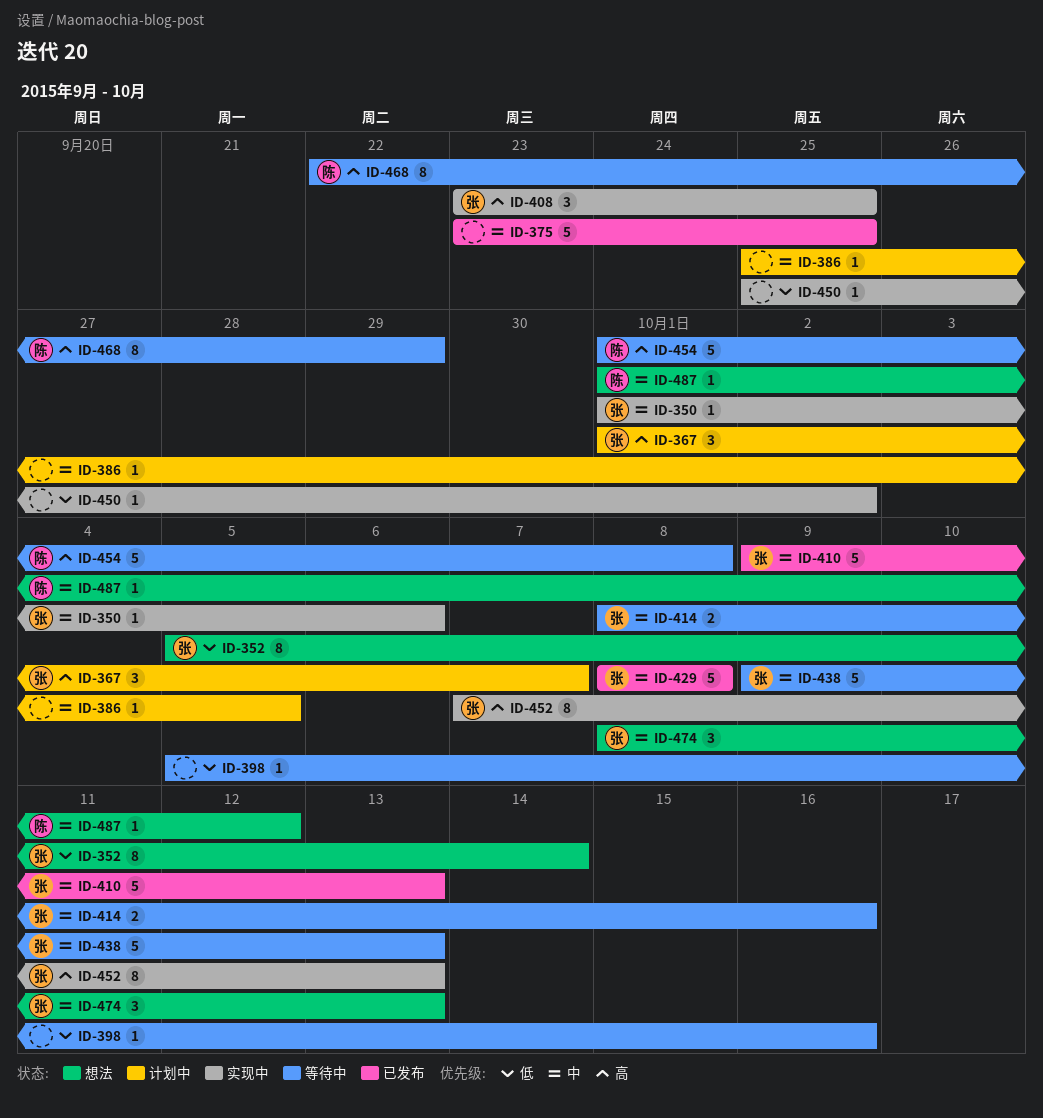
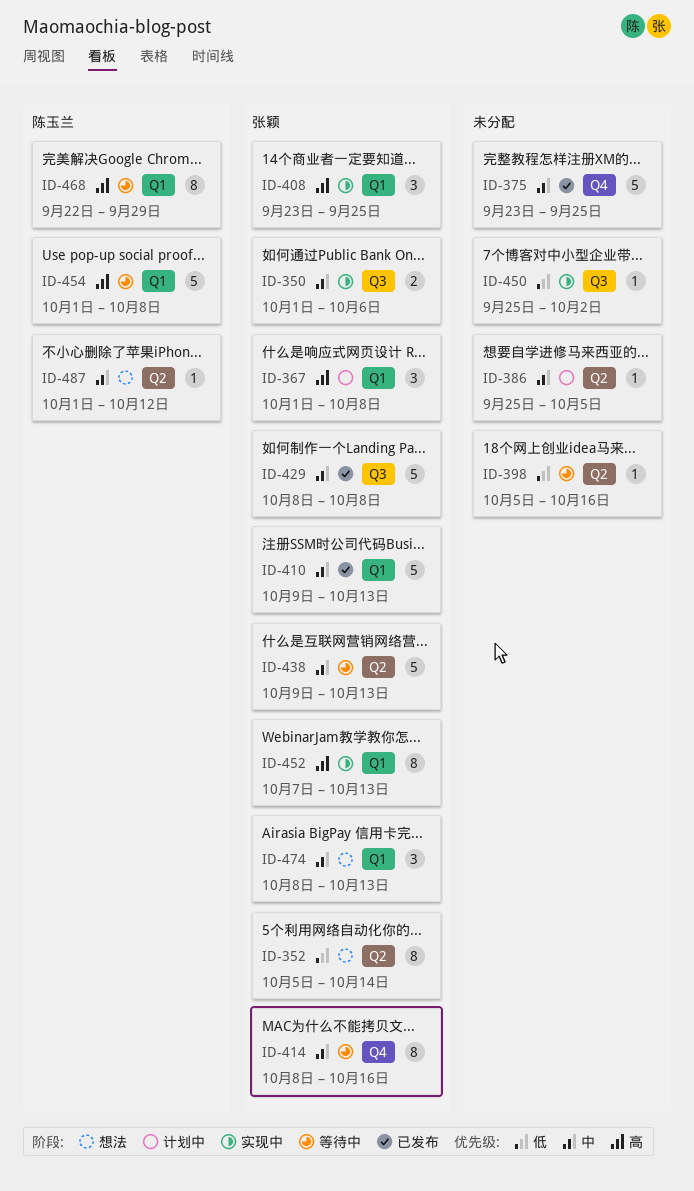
ID-350, estimate: 1 -> 2
ID-367, due: Oct 7 -> Oct 8
ID-414, estimate: 2 -> 8

